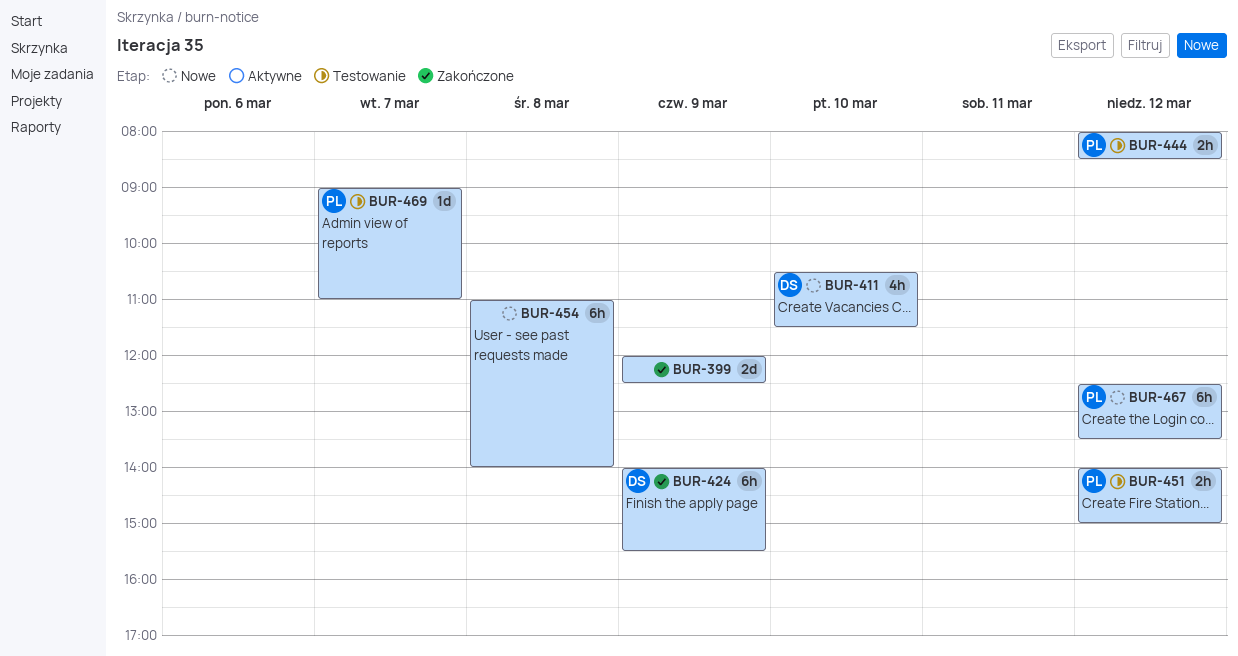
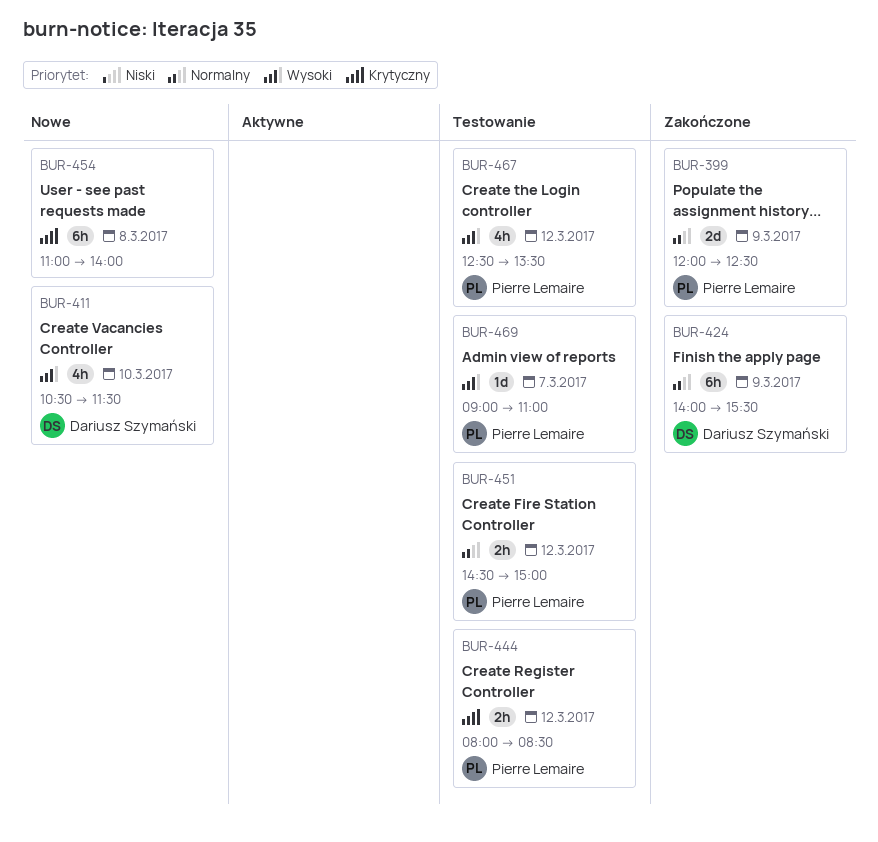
BUR-399, owner: none -> Pierre Lemaire
BUR-451, begins: 14:00 -> 14:30
BUR-467, status: Nowe -> Testowanie
BUR-467, estimate: 6h -> 4h

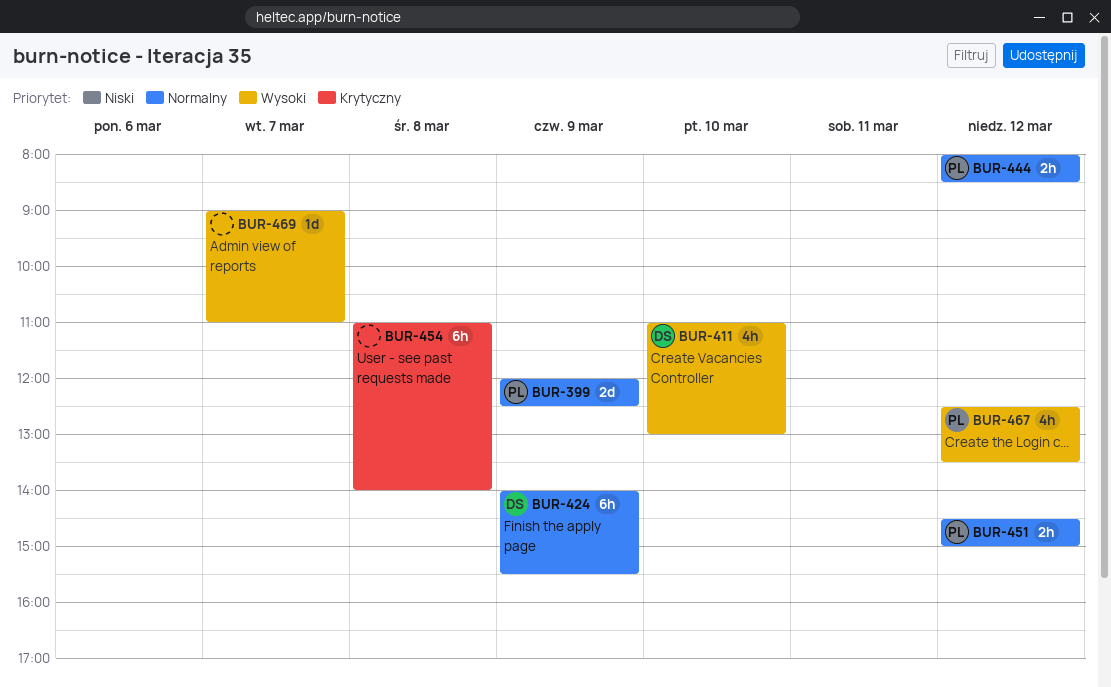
BUR-411, begins: 10:30 -> 11:00
BUR-411, ends: 11:30 -> 13:00
BUR-444, priority: Krytyczny -> Normalny
BUR-469, owner: Pierre Lemaire -> none

